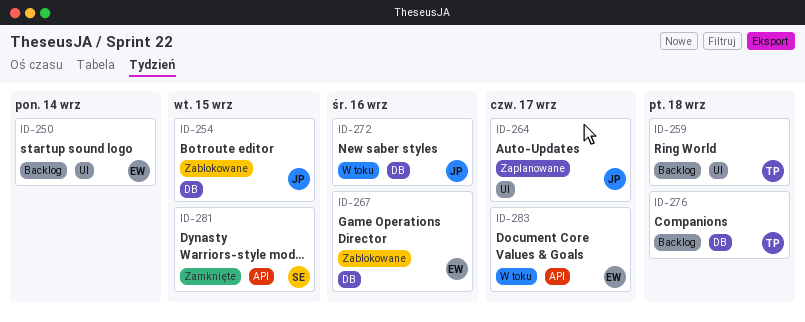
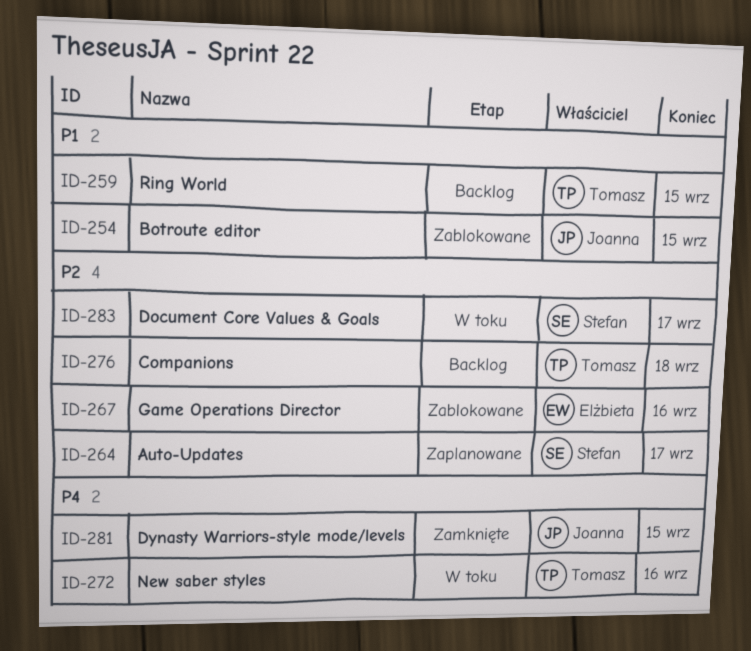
ID-250: present -> none
ID-259, due: Sep 18 -> Sep 15
ID-264, owner: Joanna -> Stefan
ID-272, owner: Joanna -> Tomasz
ID-281, owner: Stefan -> Joanna
ID-283, owner: Elżbieta -> Stefan

